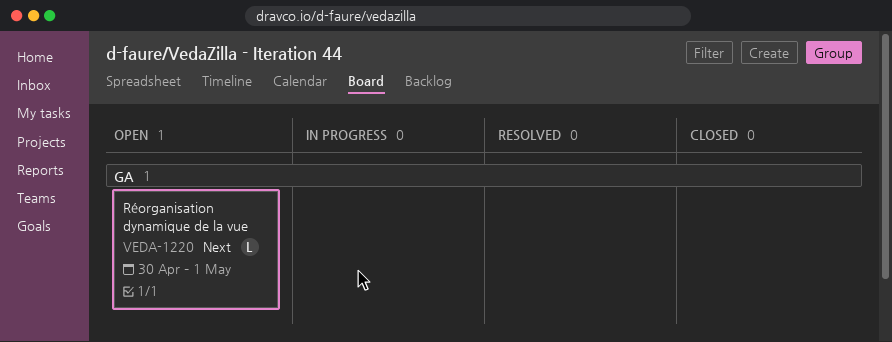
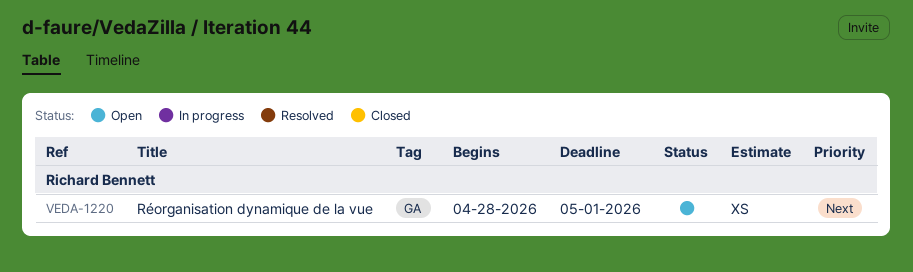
VEDA-1220, estimate: L -> XS
VEDA-1220, start: Apr 30 -> Apr 28

